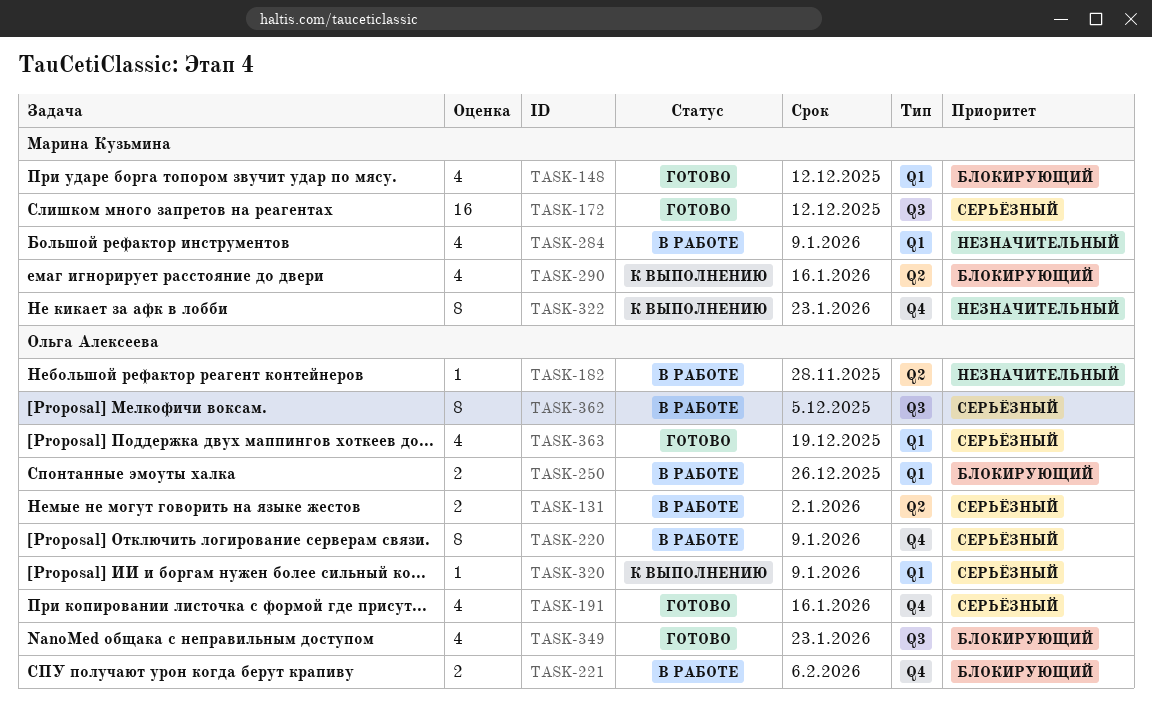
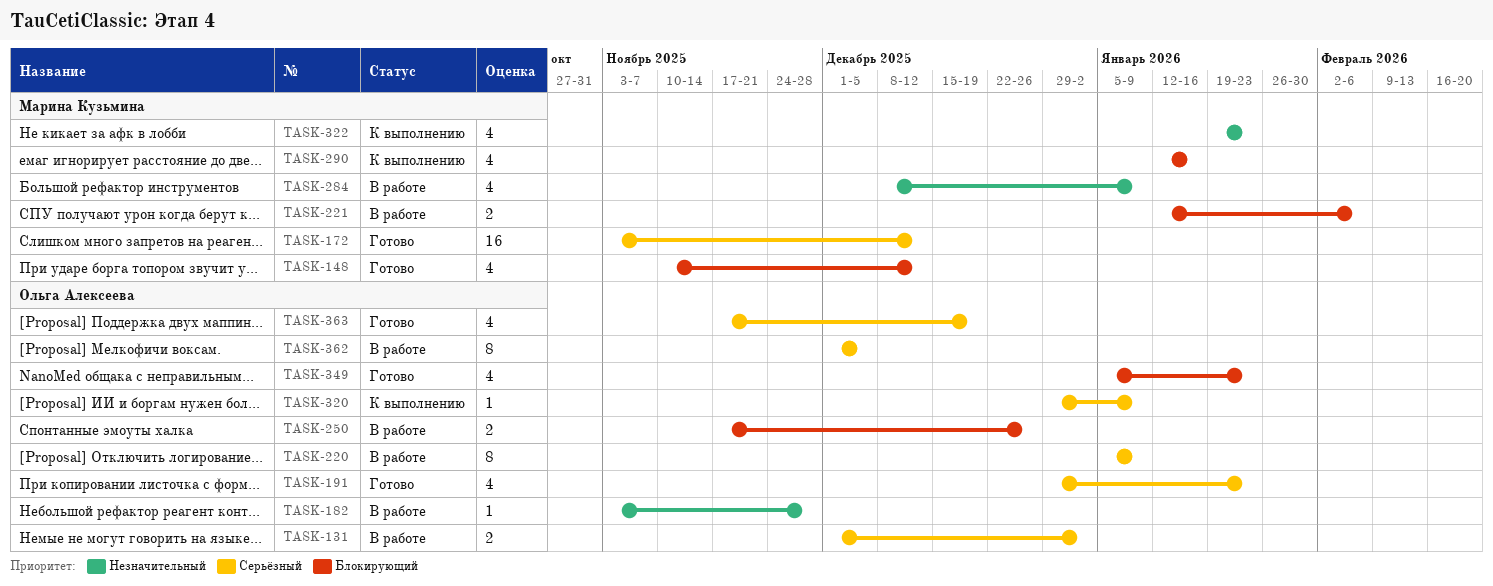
TASK-191, due: Jan 16 -> Jan 23
TASK-221, owner: Ольга Алексеева -> Марина Кузьмина
TASK-322, estimate: 8 -> 4

